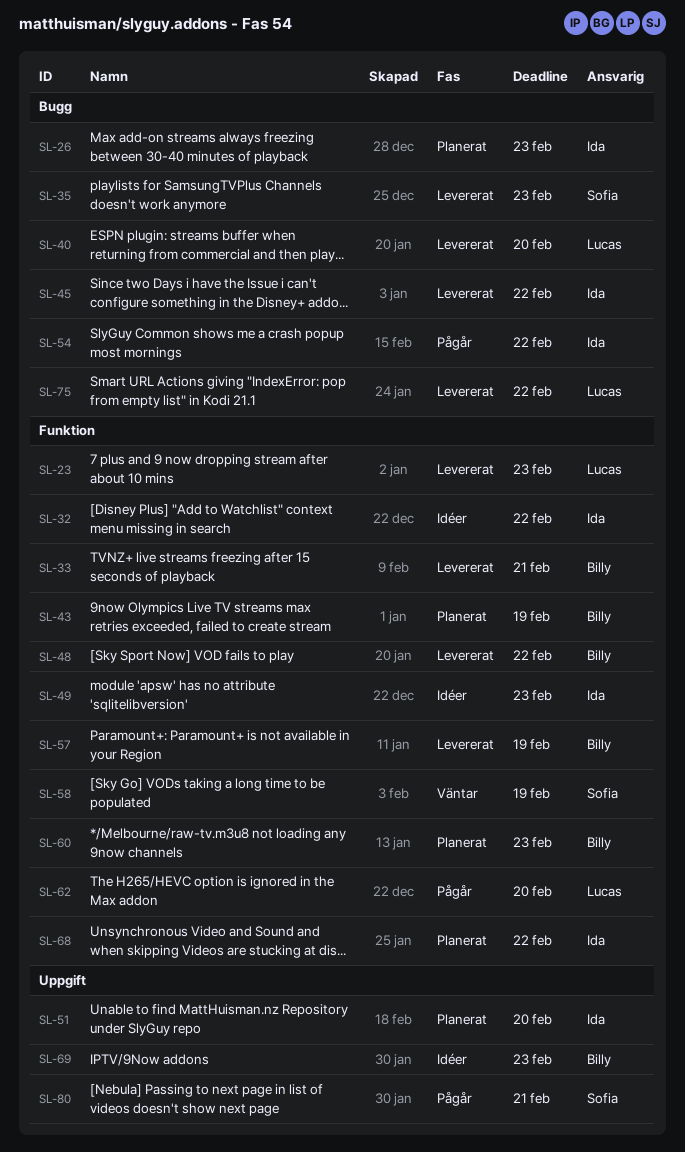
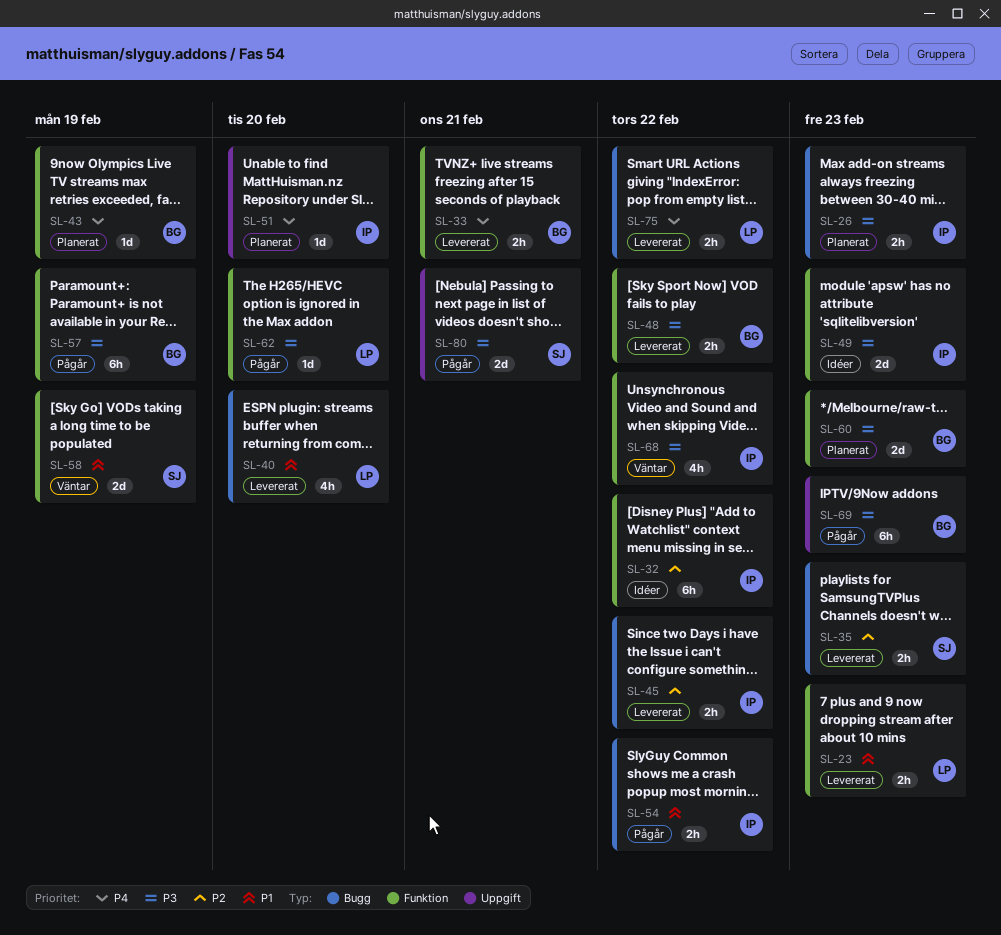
SL-57, status: Levererat -> Pågår
SL-68, status: Planerat -> Väntar
SL-69, status: Idéer -> Pågår

